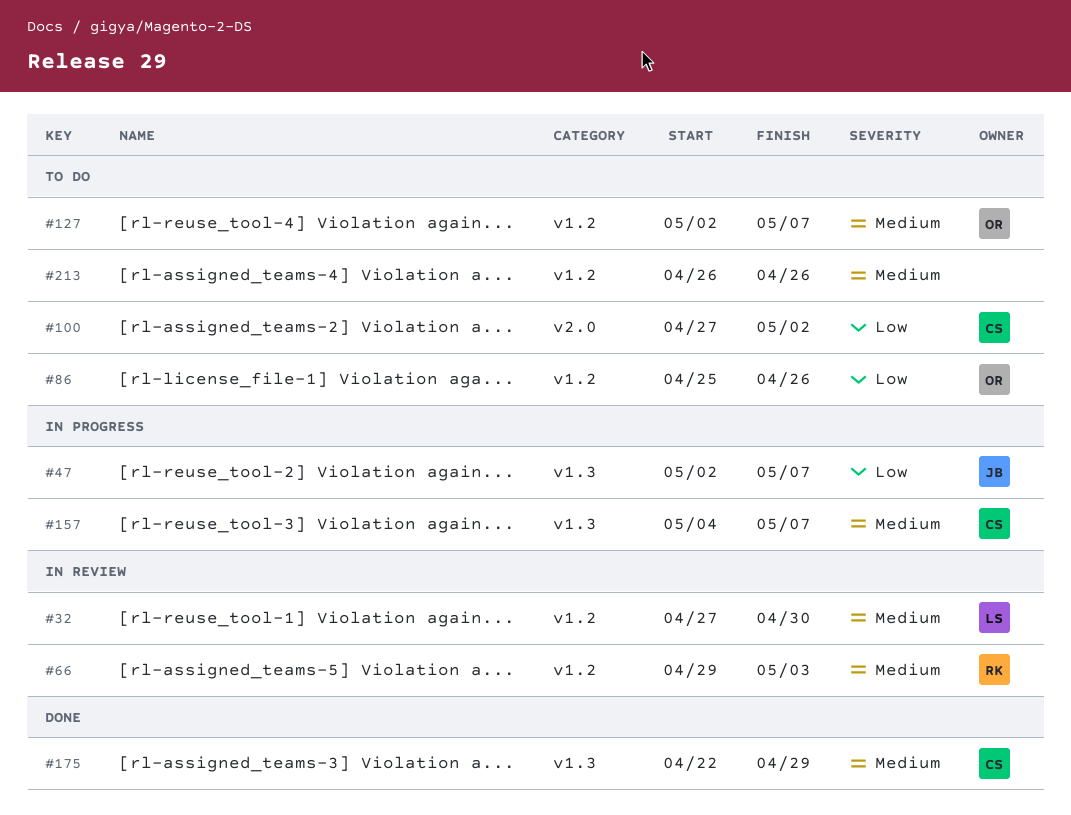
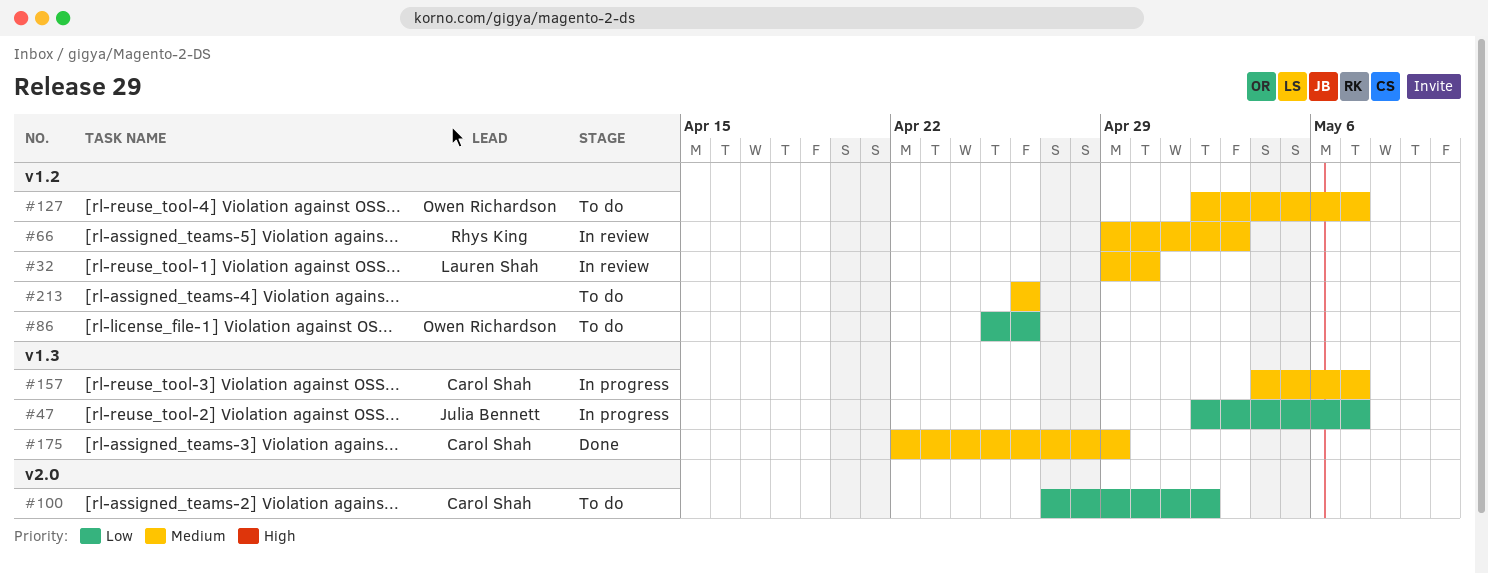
#32, start: Apr 27 -> Apr 29

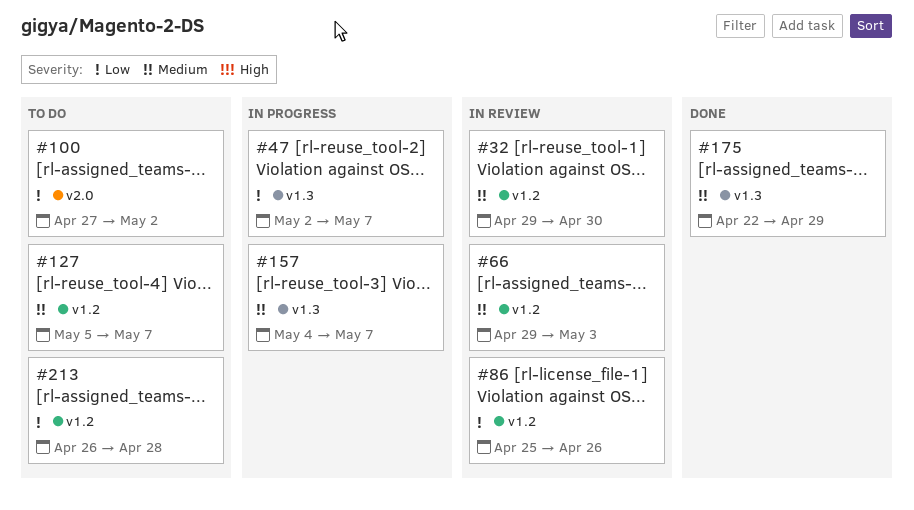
#86, status: To do -> In review
#127, start: May 2 -> May 5
#213, priority: Medium -> Low
#213, due: Apr 26 -> Apr 28

